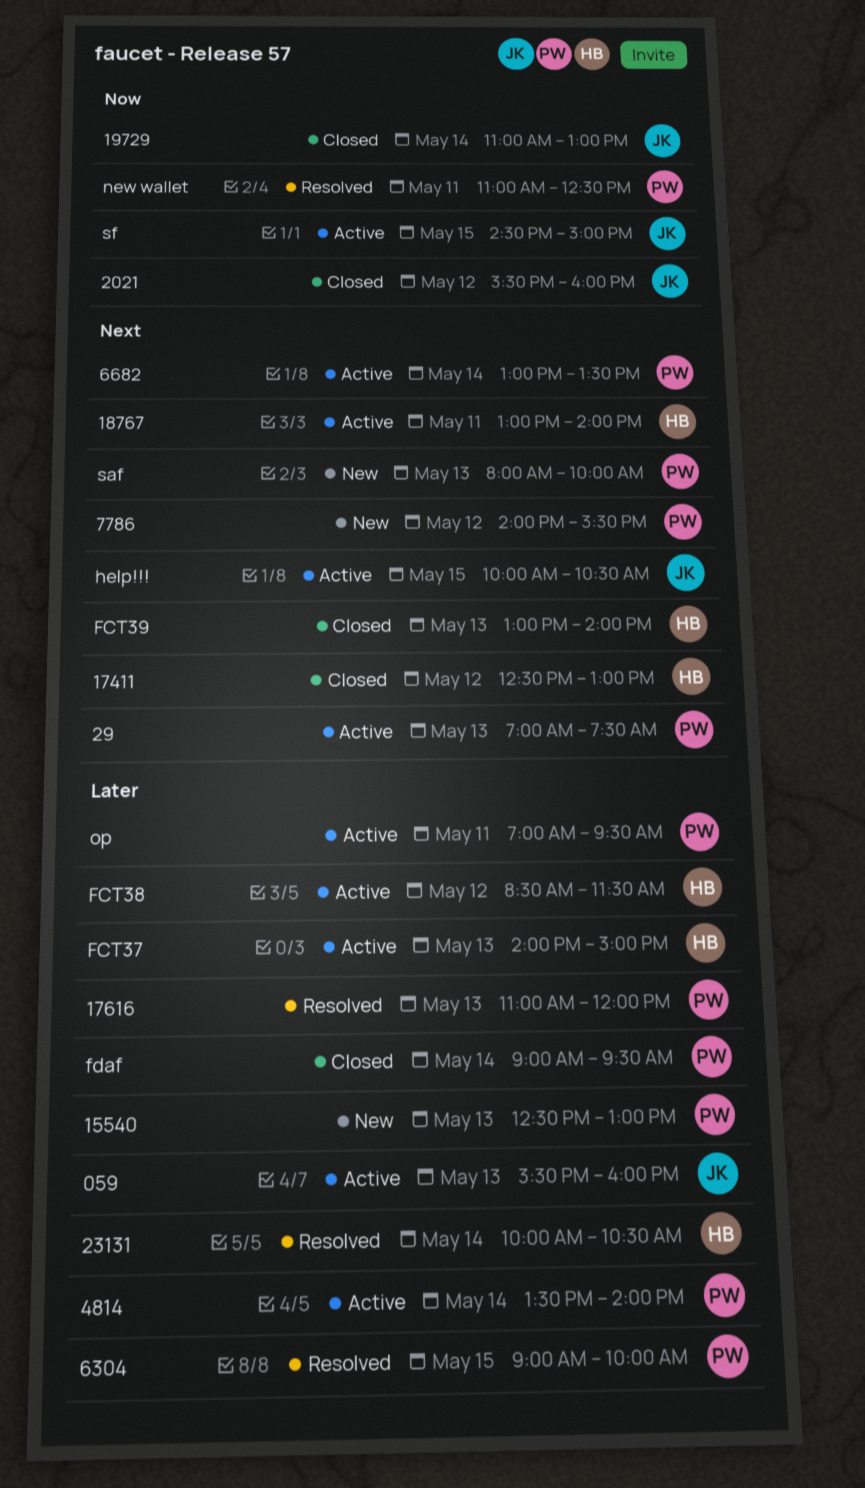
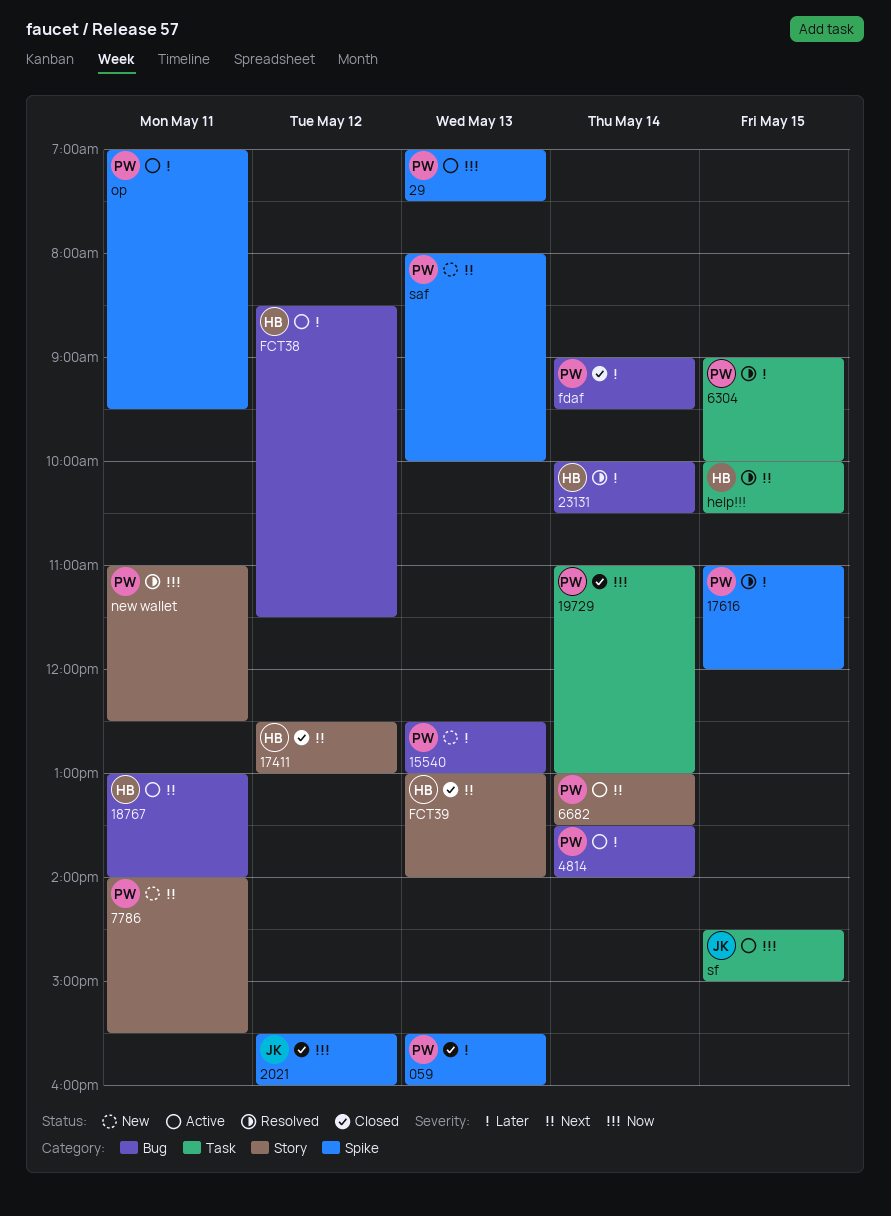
059, status: Active -> Closed
059, owner: JK -> PW
17616, day: May 13 -> May 15
19729, owner: JK -> PW
29, priority: Next -> Now
7786, day: May 12 -> May 11
FCT37: present -> none
help!!!, status: Active -> Resolved
help!!!, owner: JK -> HB

